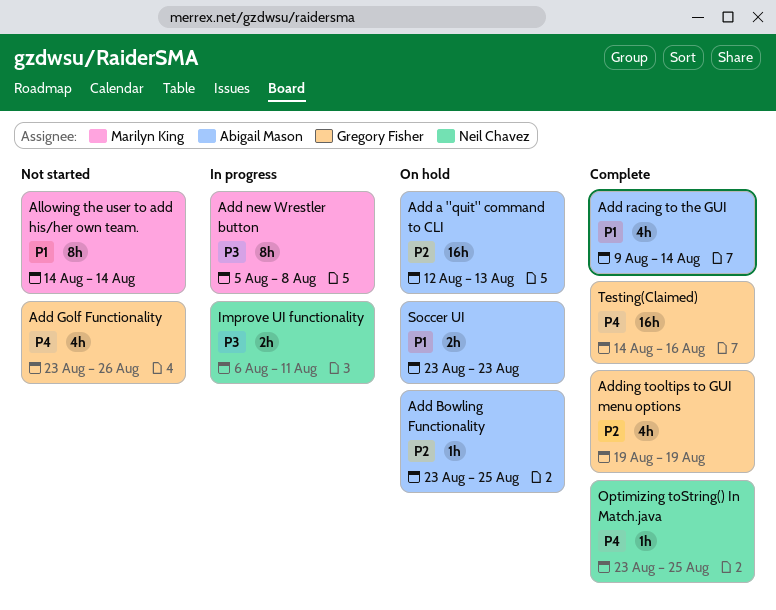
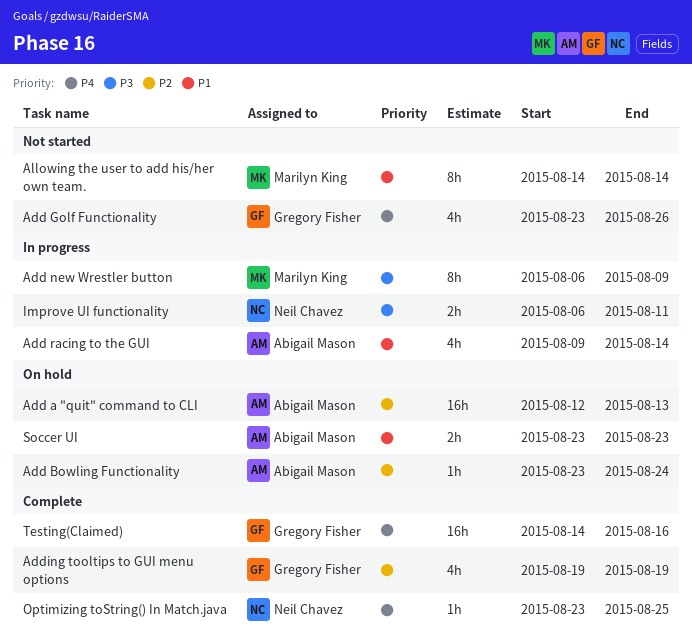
Add Bowling Functionality, due: Aug 25 -> Aug 24
Add new Wrestler button, start: Aug 5 -> Aug 6
Add new Wrestler button, due: Aug 8 -> Aug 9
Add racing to the GUI, status: Complete -> In progress

